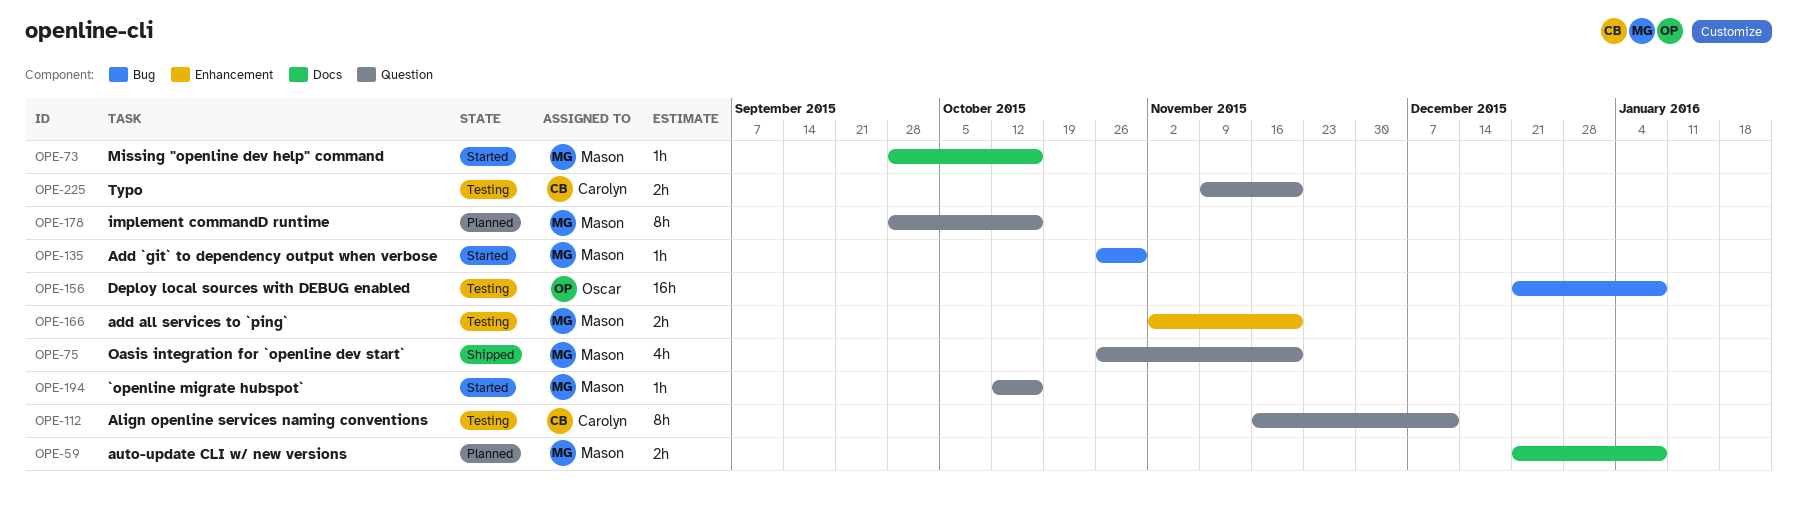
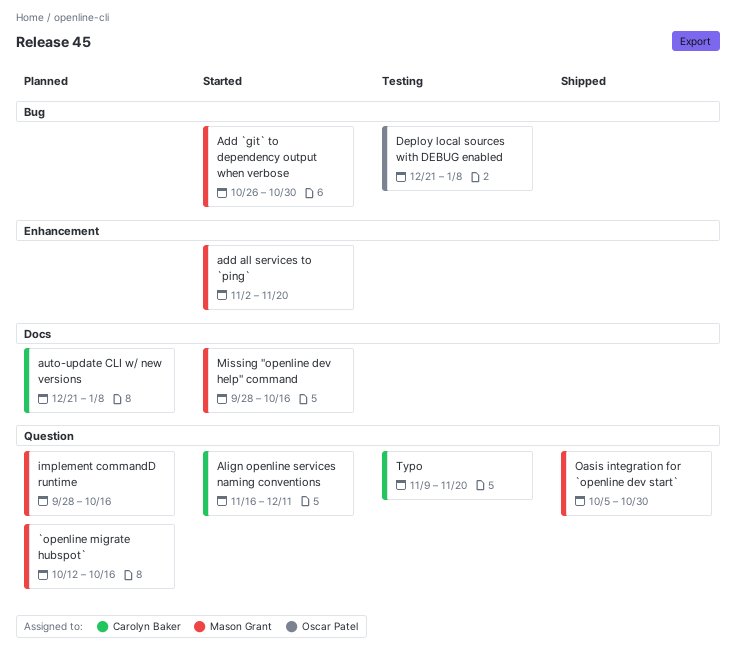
`openline migrate hubspot`, status: Started -> Planned
add all services to `ping`, status: Testing -> Started
Align openline services naming conventions, status: Testing -> Started
auto-update CLI w/ new versions, owner: Mason Grant -> Carolyn Baker
Oasis integration for `openline dev start`, start: Oct 26 -> Oct 5
Oasis integration for `openline dev start`, due: Nov 20 -> Oct 30

